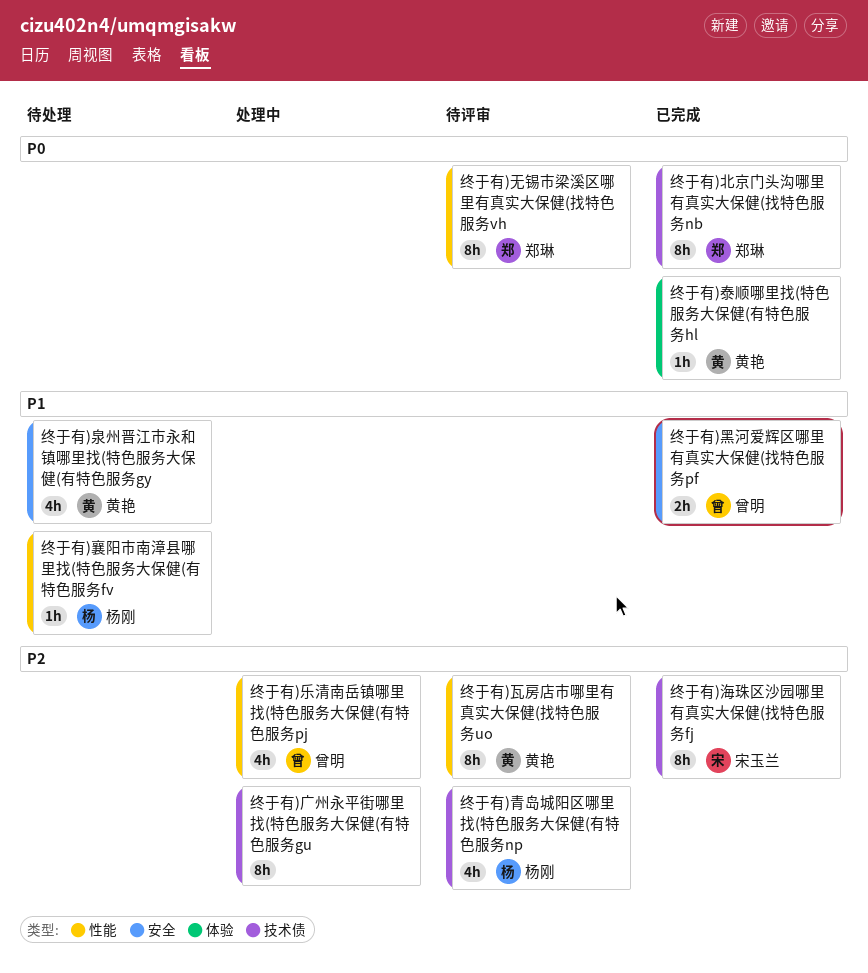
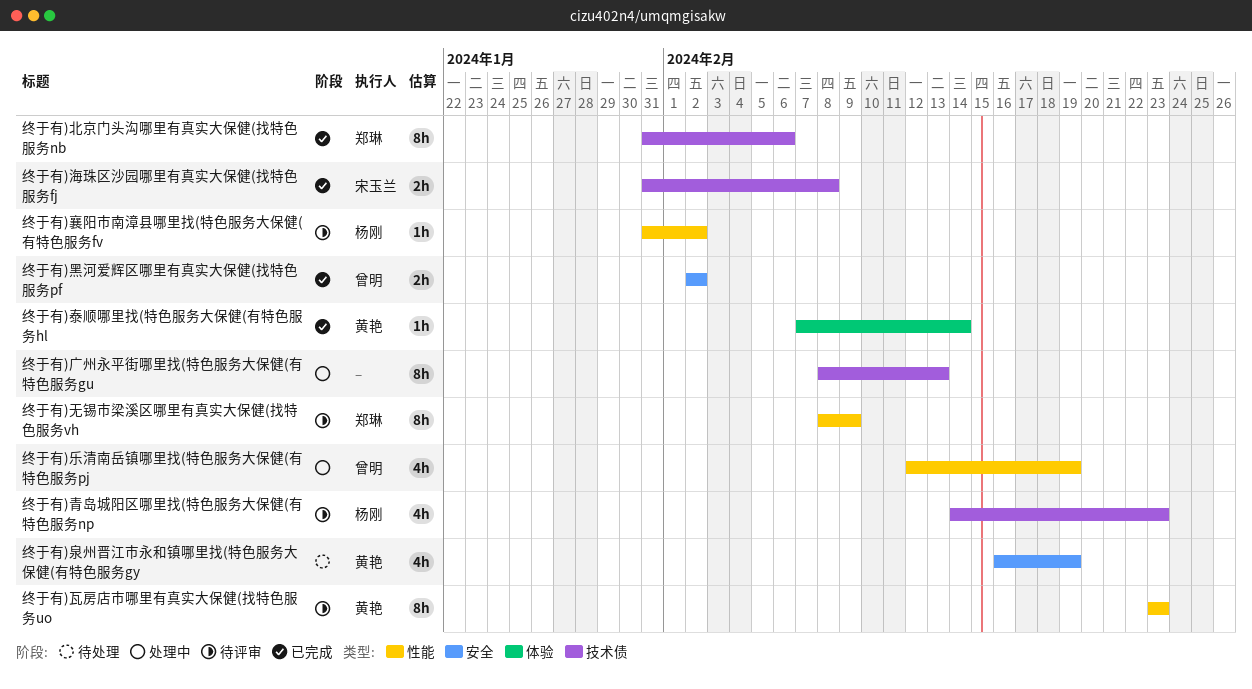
终于有)海珠区沙园哪里有真实大保健(找特色服务fj, estimate: 8h -> 2h
终于有)襄阳市南漳县哪里找(特色服务大保健(有特色服务fv, status: 待处理 -> 待评审

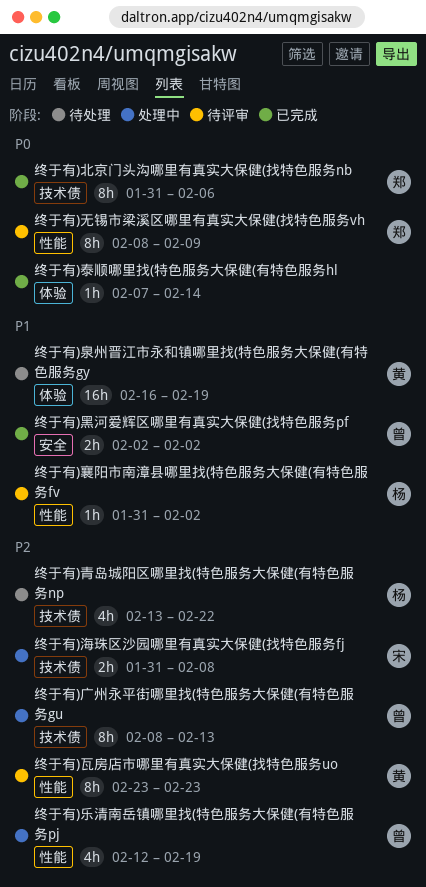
终于有)广州永平街哪里找(特色服务大保健(有特色服务gu, owner: none -> 曾明
终于有)泉州晋江市永和镇哪里找(特色服务大保健(有特色服务gy, label: 安全 -> 体验
终于有)泉州晋江市永和镇哪里找(特色服务大保健(有特色服务gy, estimate: 4h -> 16h
终于有)泰顺哪里找(特色服务大保健(有特色服务hl, owner: 黄艳 -> none
终于有)海珠区沙园哪里有真实大保健(找特色服务fj, status: 已完成 -> 处理中
终于有)青岛城阳区哪里找(特色服务大保健(有特色服务np, status: 待评审 -> 待处理
终于有)青岛城阳区哪里找(特色服务大保健(有特色服务np, start: Feb 14 -> Feb 13
终于有)青岛城阳区哪里找(特色服务大保健(有特色服务np, due: Feb 23 -> Feb 22

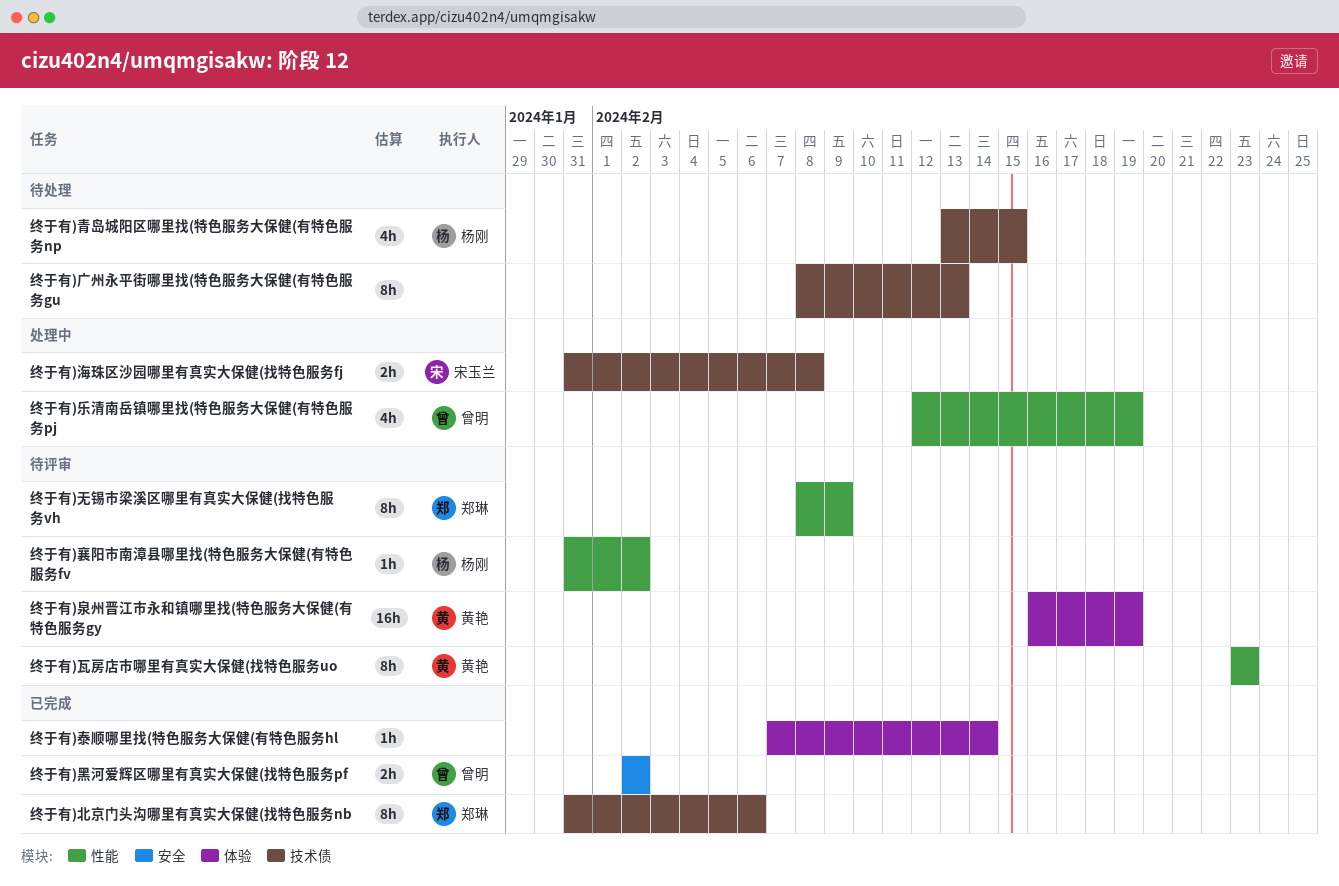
终于有)广州永平街哪里找(特色服务大保健(有特色服务gu, status: 处理中 -> 待处理
终于有)广州永平街哪里找(特色服务大保健(有特色服务gu, owner: 曾明 -> none
终于有)泉州晋江市永和镇哪里找(特色服务大保健(有特色服务gy, status: 待处理 -> 待评审
终于有)青岛城阳区哪里找(特色服务大保健(有特色服务np, due: Feb 22 -> Feb 15

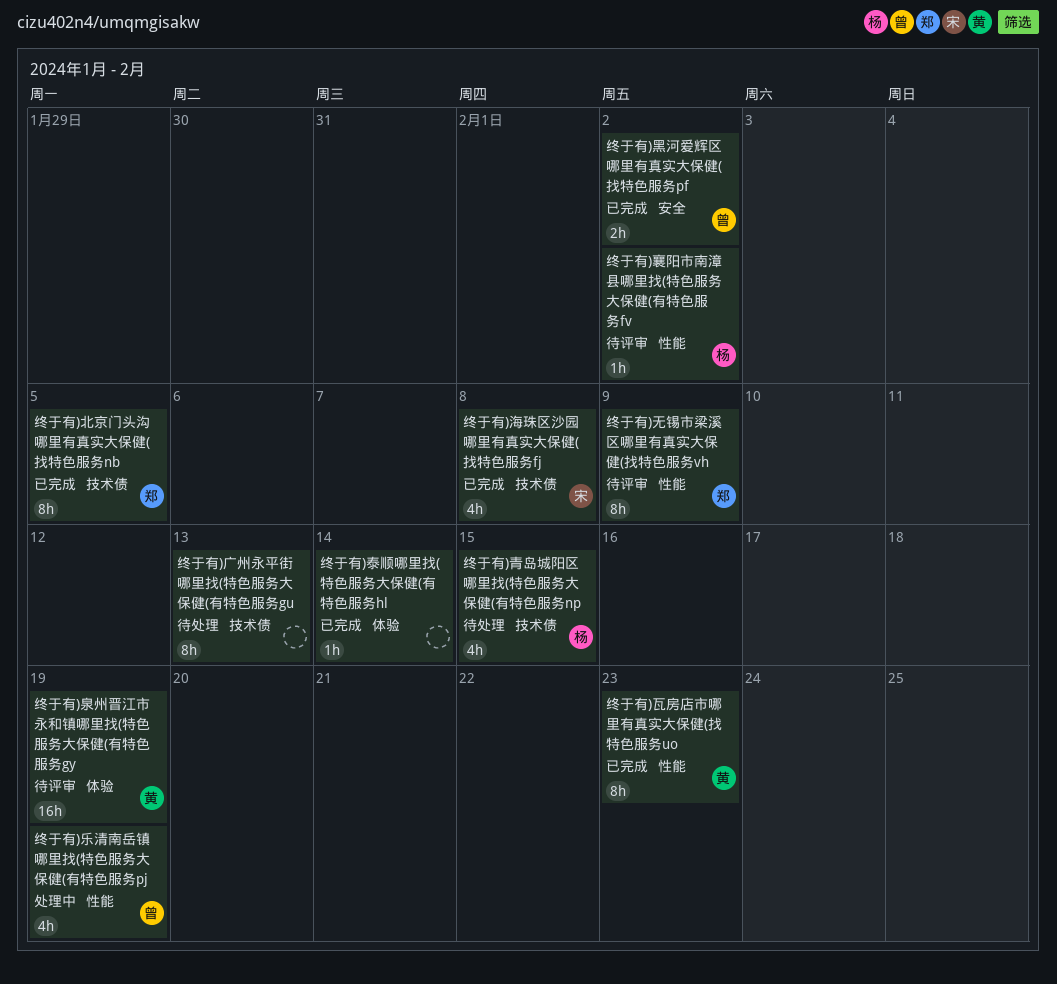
终于有)北京门头沟哪里有真实大保健(找特色服务nb, due: Feb 6 -> Feb 5
终于有)海珠区沙园哪里有真实大保健(找特色服务fj, status: 处理中 -> 已完成
终于有)海珠区沙园哪里有真实大保健(找特色服务fj, estimate: 2h -> 4h
终于有)瓦房店市哪里有真实大保健(找特色服务uo, status: 待评审 -> 已完成

